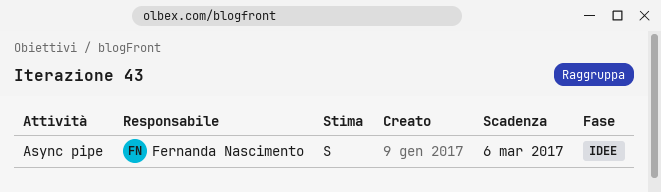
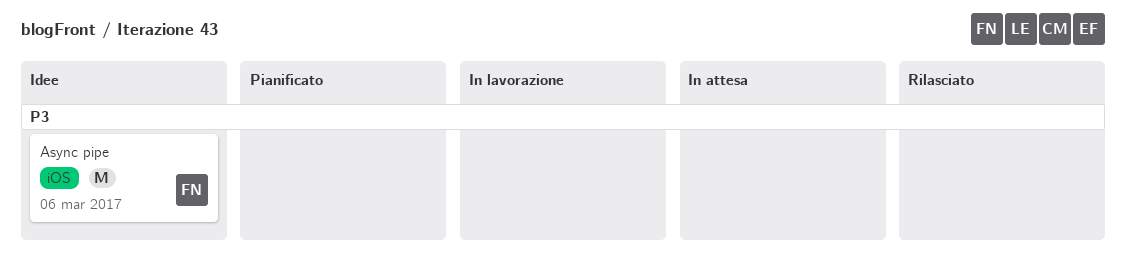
Async pipe, estimate: S -> M

